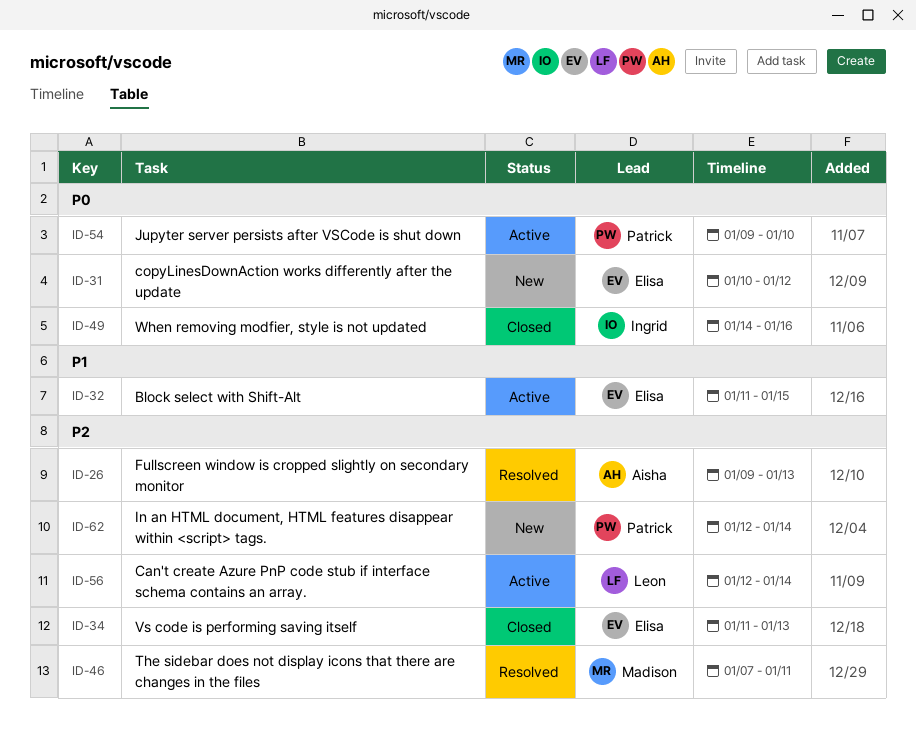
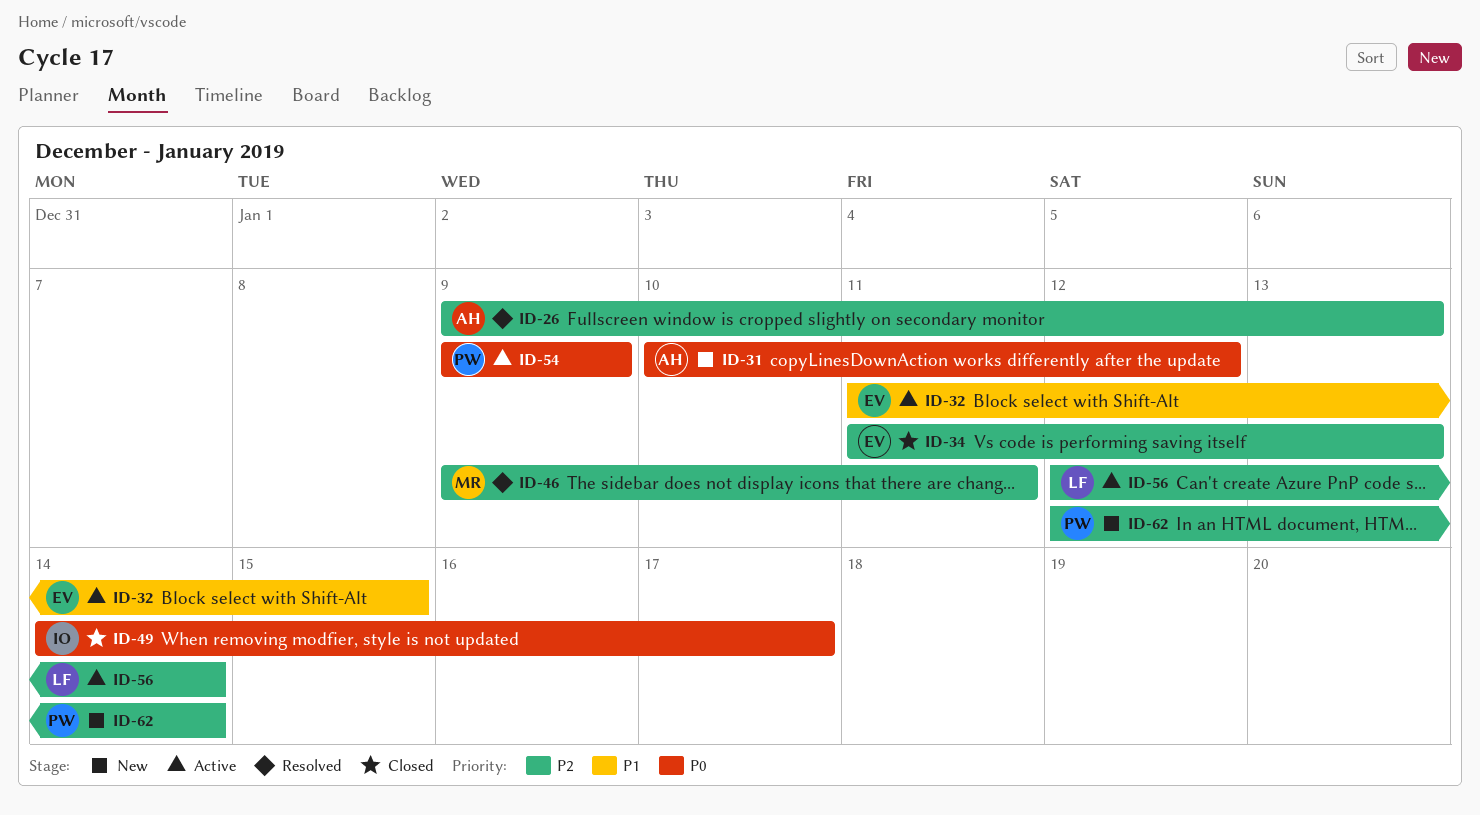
ID-31, owner: Elisa -> Aisha
ID-46, start: Jan 7 -> Jan 9
ID-49, due: Jan 16 -> Jan 17
ID-54, due: Jan 10 -> Jan 9

